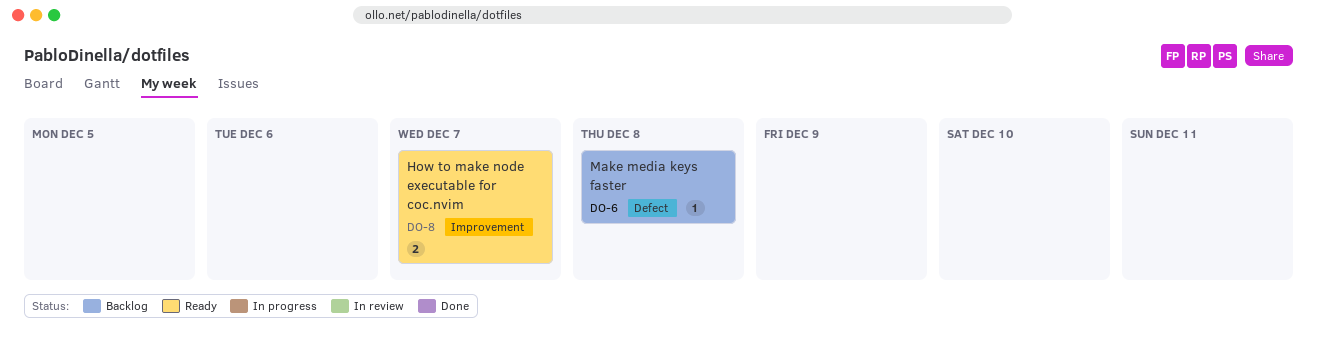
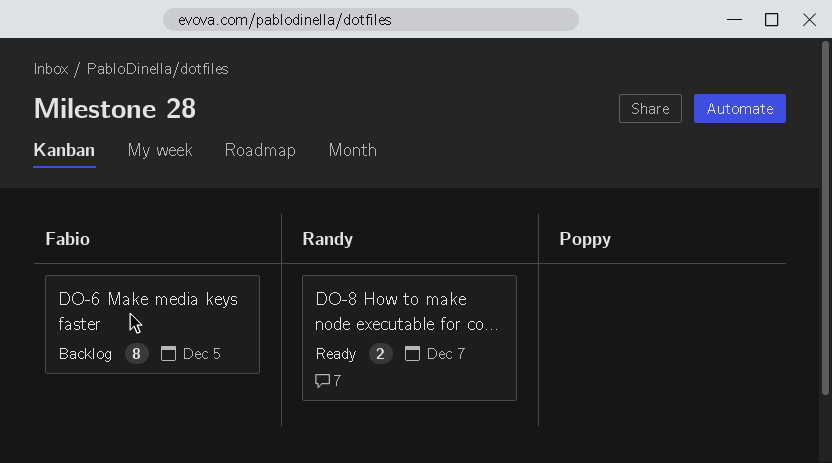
DO-6, estimate: 1 -> 8
DO-6, due: Dec 8 -> Dec 5

